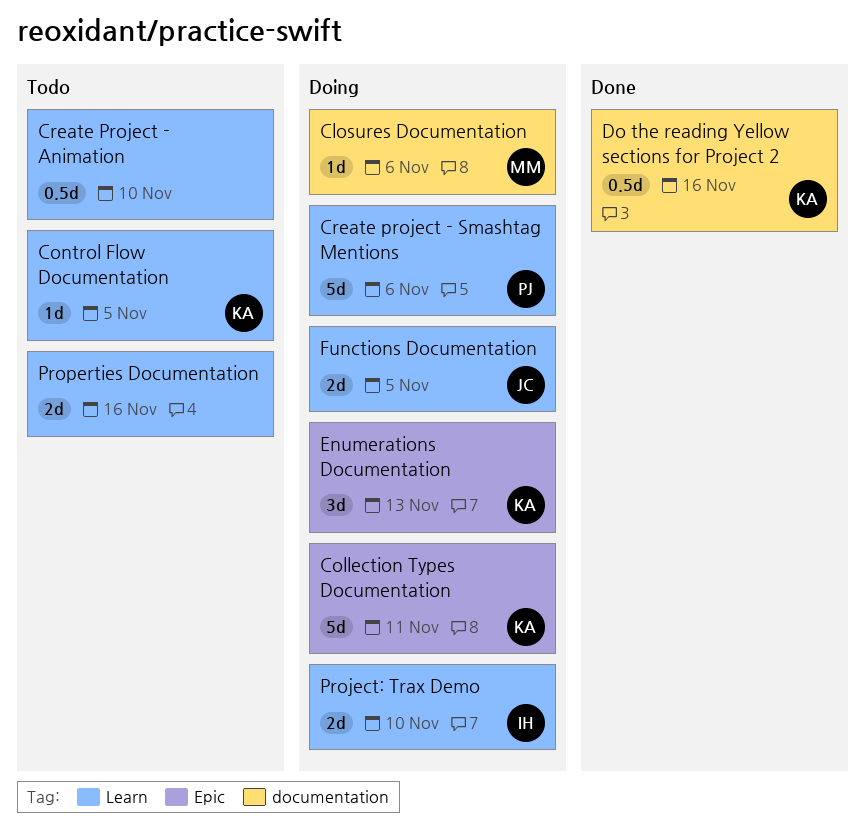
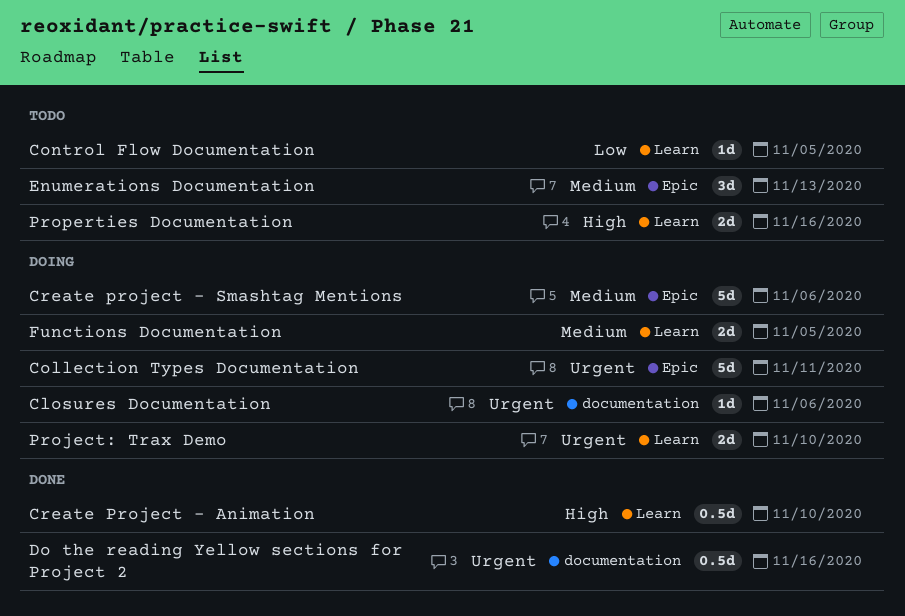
Create Project - Animation, status: Todo -> Done
Create project - Smashtag Mentions, label: Learn -> Epic
Enumerations Documentation, status: Doing -> Todo

